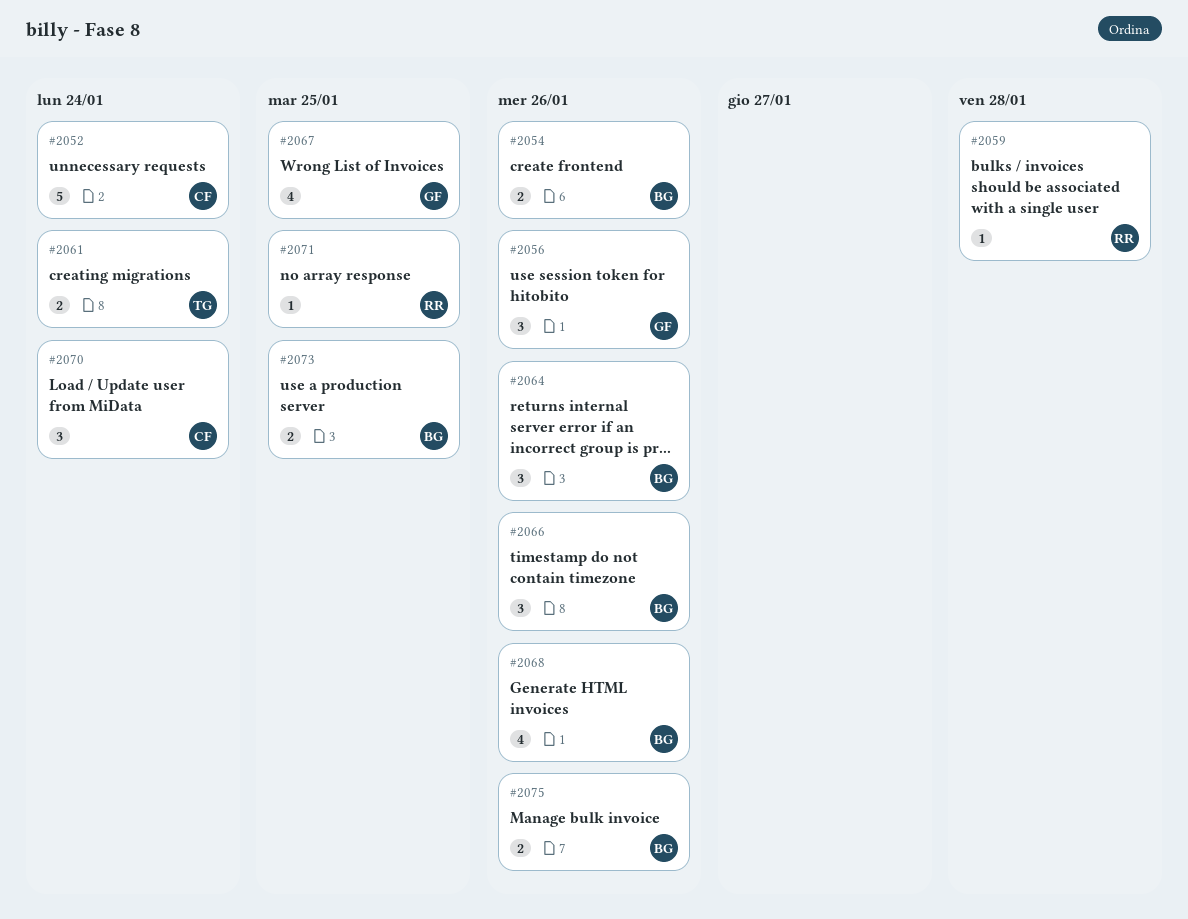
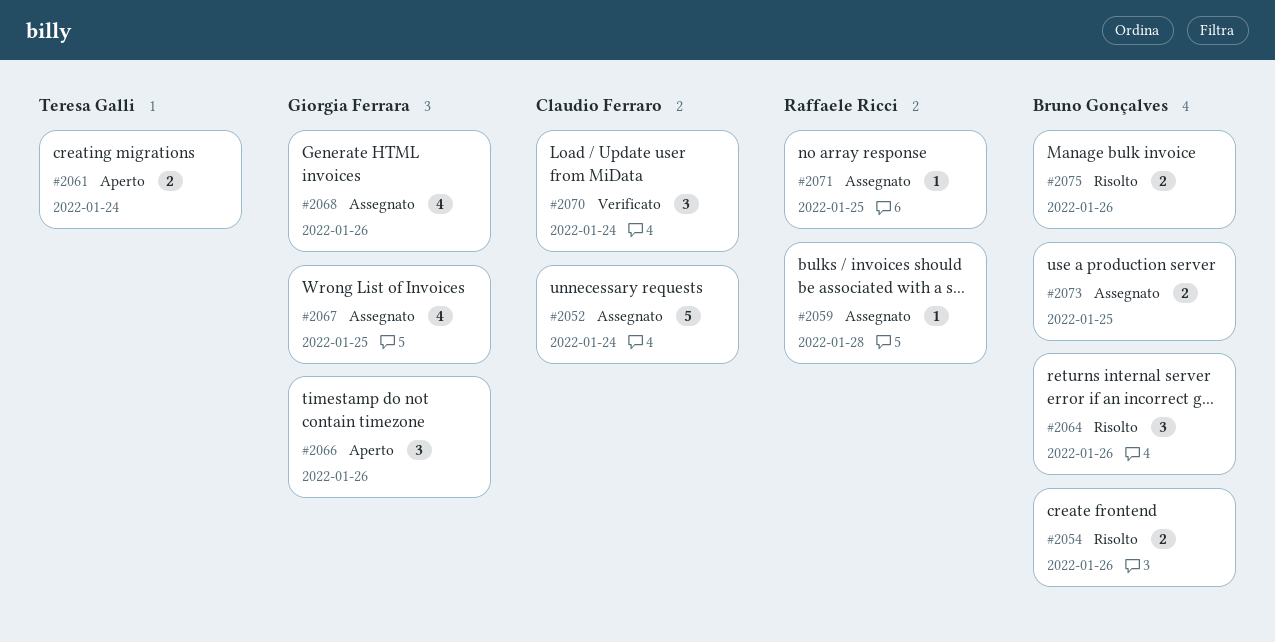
#2056: present -> none
#2066, owner: Bruno Gonçalves -> Giorgia Ferrara
#2068, owner: Bruno Gonçalves -> Giorgia Ferrara

